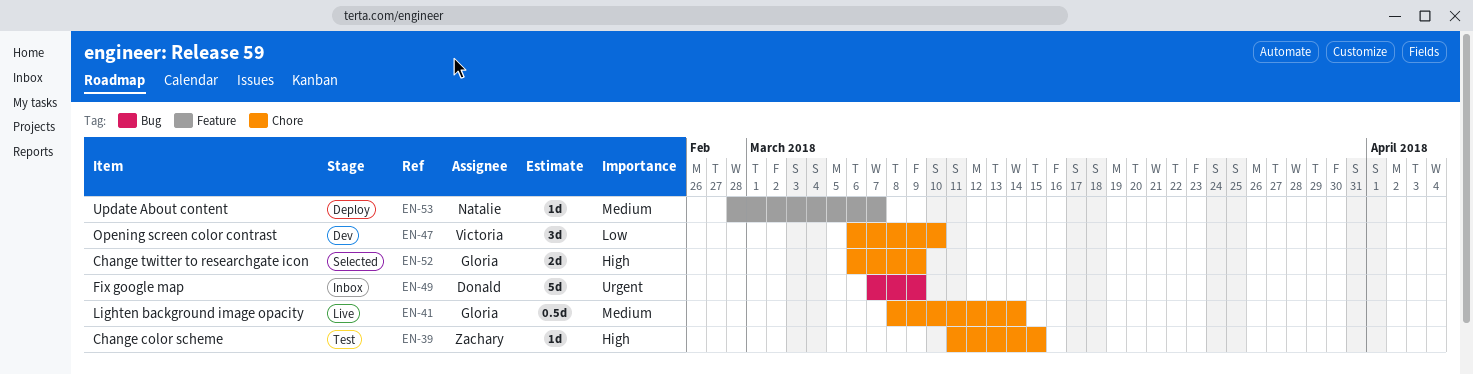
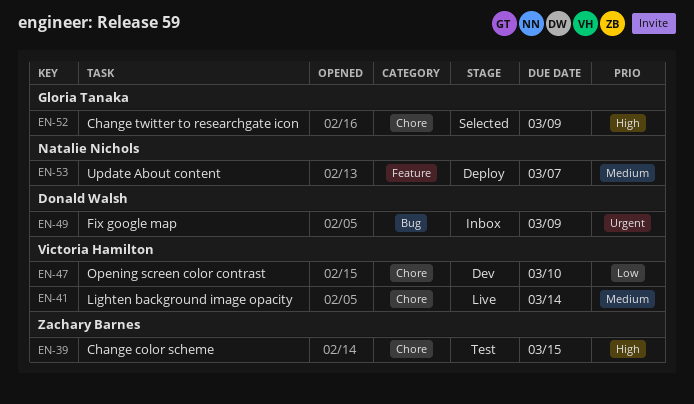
EN-41, owner: Gloria Tanaka -> Victoria Hamilton

